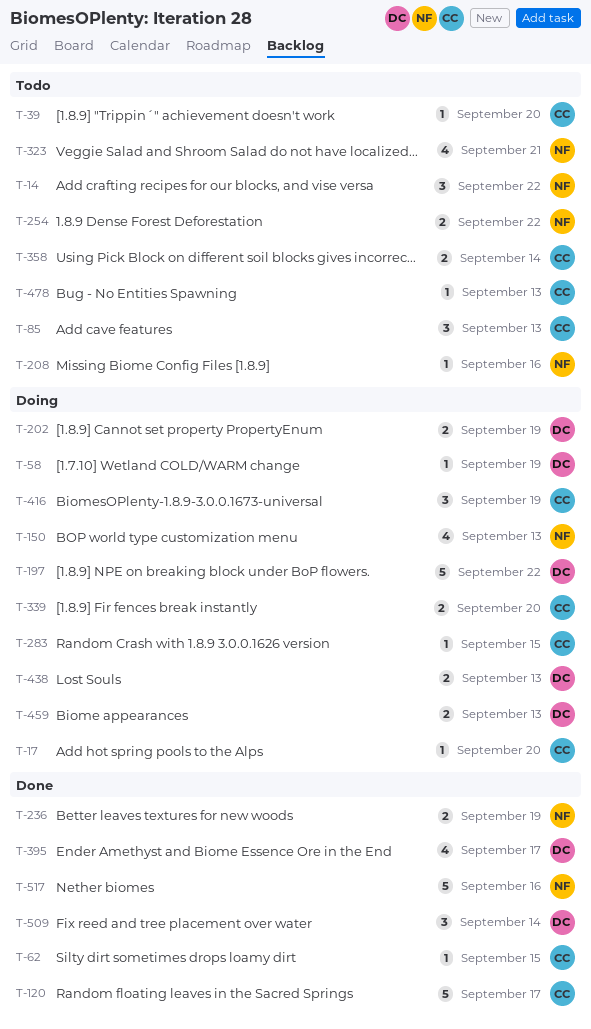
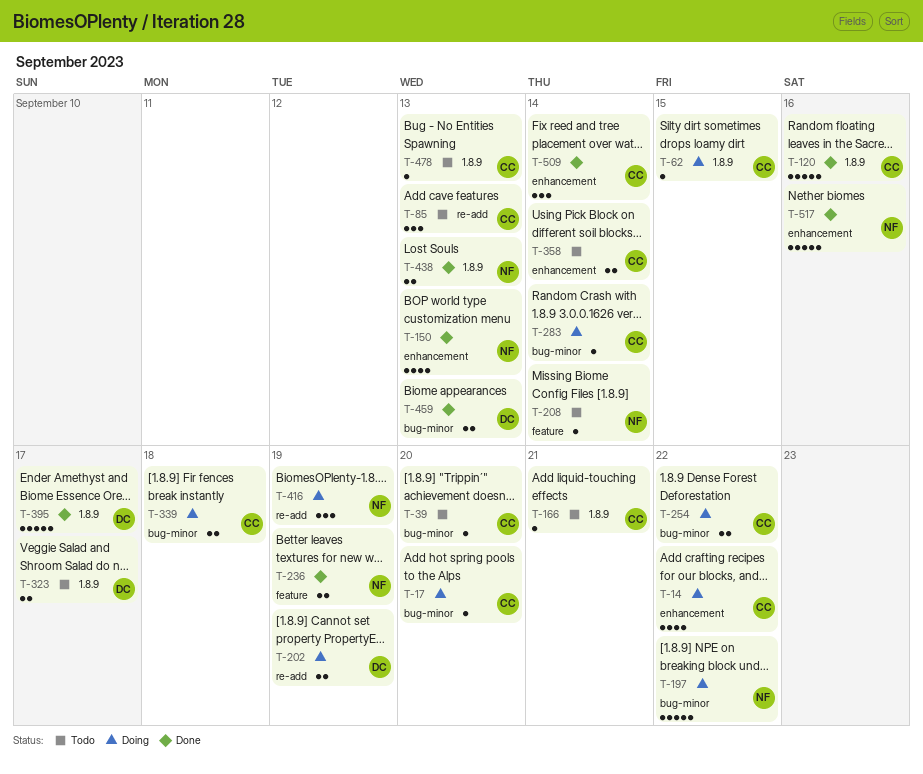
T-14, status: Todo -> Doing
T-14, owner: NF -> CC
T-14, estimate: 3 -> 4
T-58: present -> none
T-62, status: Done -> Doing
T-120, due: Sep 17 -> Sep 16
T-150, status: Doing -> Done
T-166: none -> present
T-197, owner: DC -> NF
T-208, due: Sep 16 -> Sep 14
T-254, status: Todo -> Doing
T-254, owner: NF -> CC
T-283, due: Sep 15 -> Sep 14
T-323, owner: NF -> DC
T-323, estimate: 4 -> 2
T-323, due: Sep 21 -> Sep 17
T-339, due: Sep 20 -> Sep 18
T-395, estimate: 4 -> 5
T-416, owner: CC -> NF
T-438, status: Doing -> Done
T-438, owner: DC -> NF
T-459, status: Doing -> Done
T-509, owner: DC -> CC

